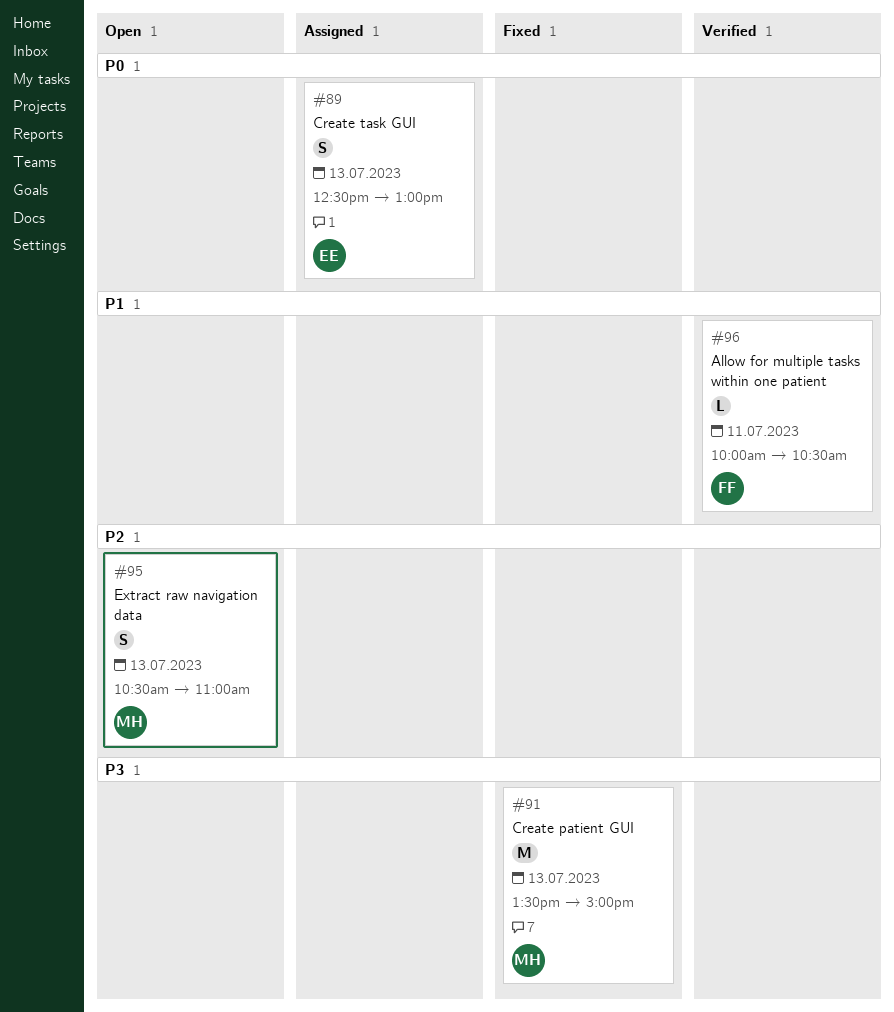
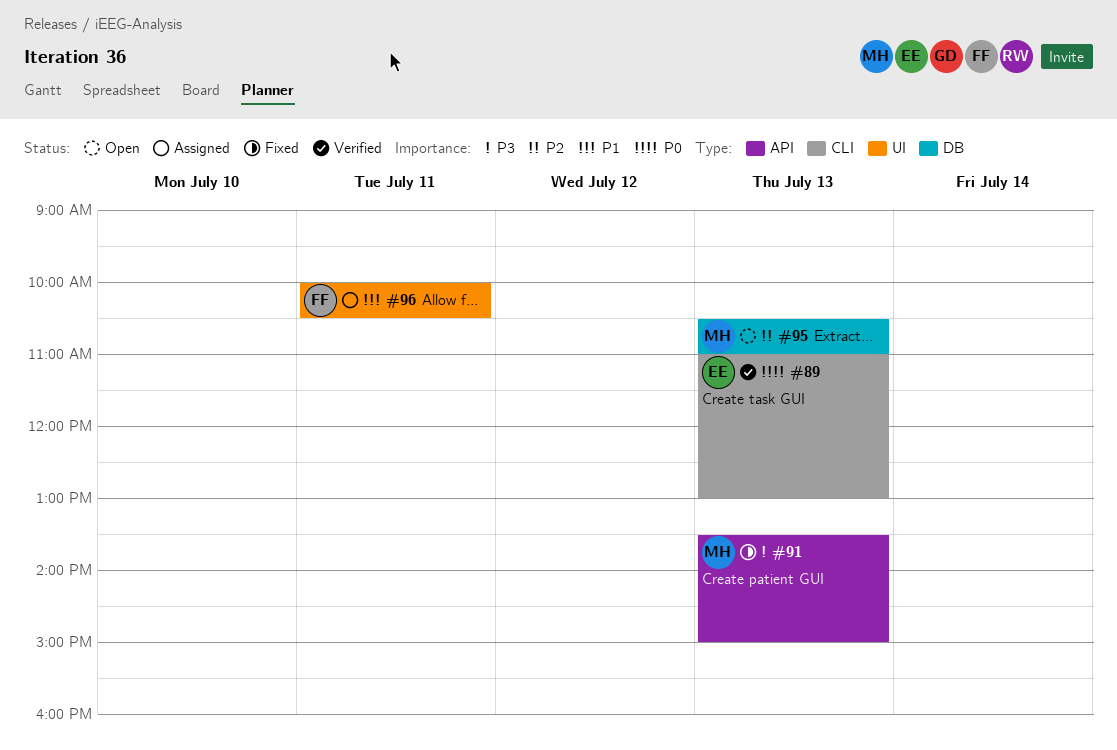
#89, status: Assigned -> Verified
#89, begins: 12:30 -> 11:00
#96, status: Verified -> Assigned

